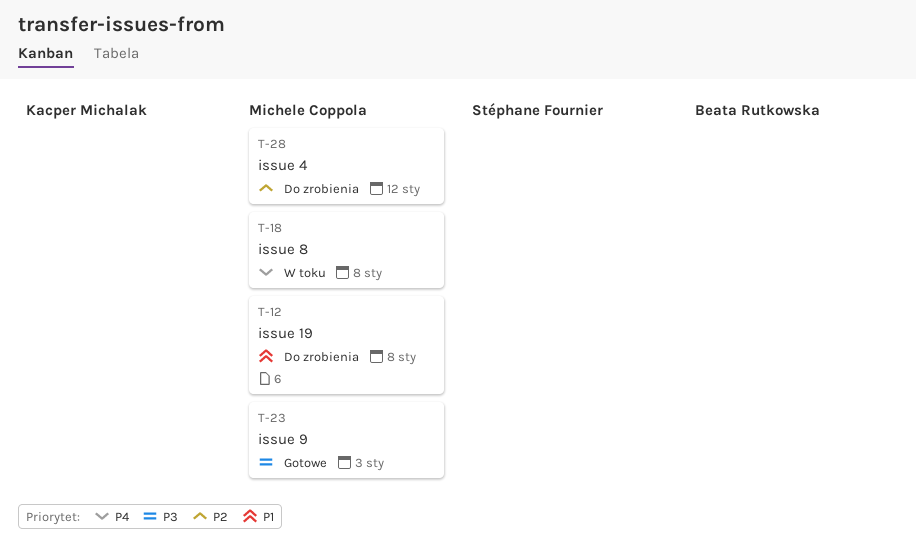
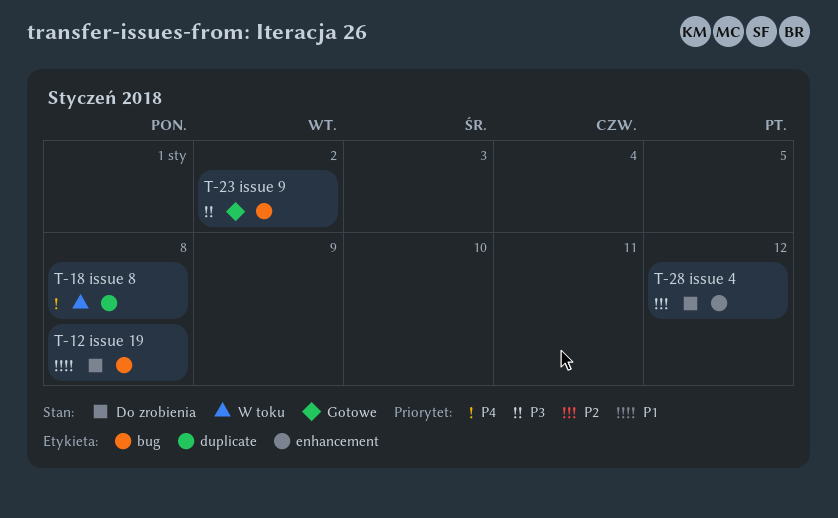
T-23, due: Jan 3 -> Jan 2

